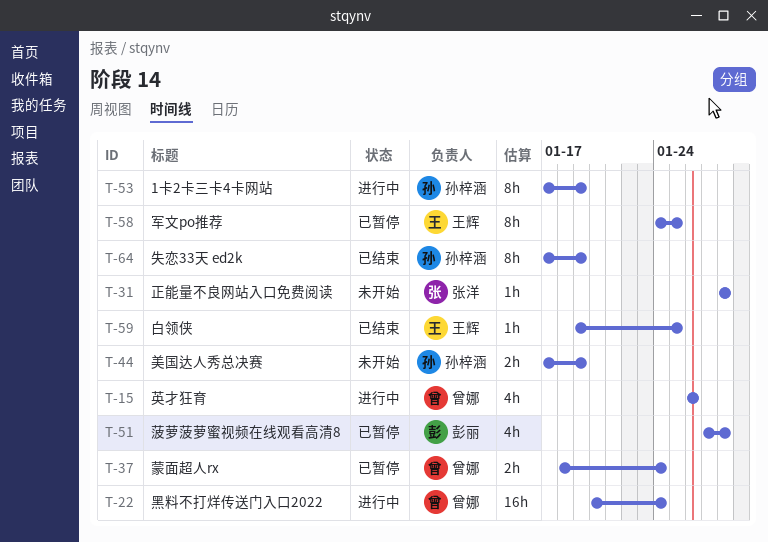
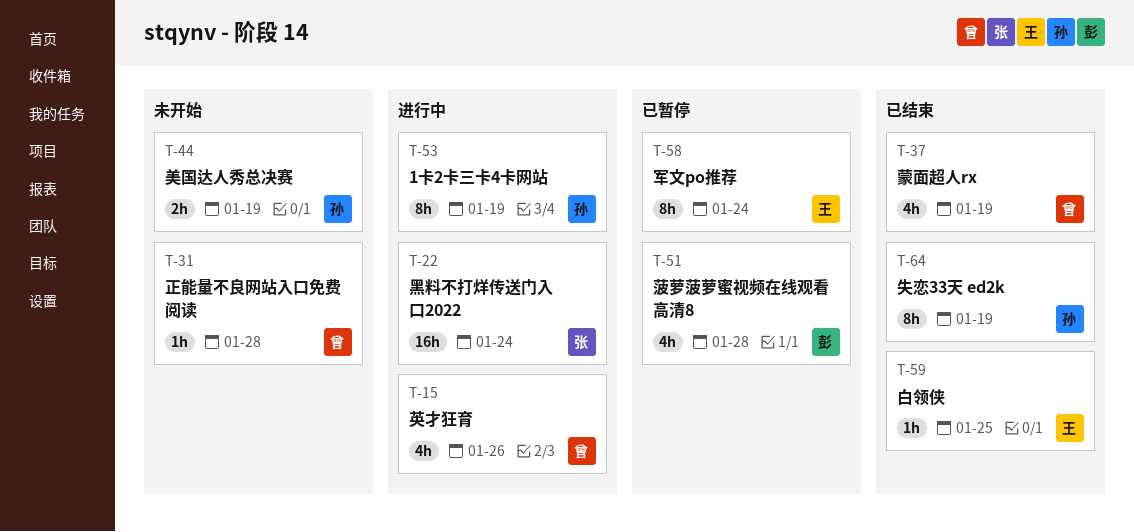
T-22, owner: 曾娜 -> 张洋
T-31, owner: 张洋 -> 曾娜
T-37, status: 已暂停 -> 已结束
T-37, estimate: 2h -> 4h
T-37, due: Jan 24 -> Jan 19
T-58, due: Jan 25 -> Jan 24

